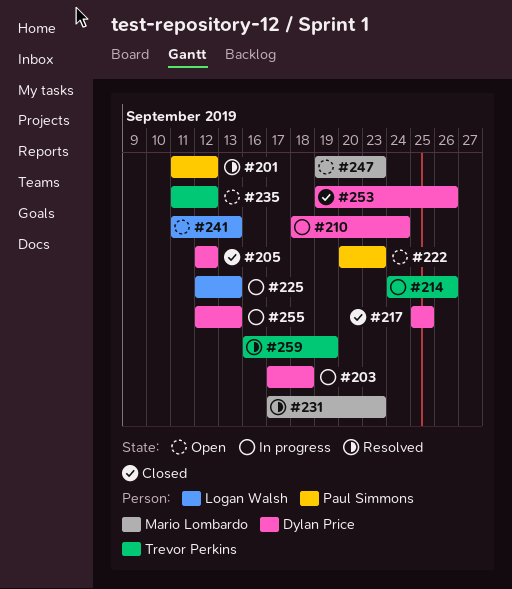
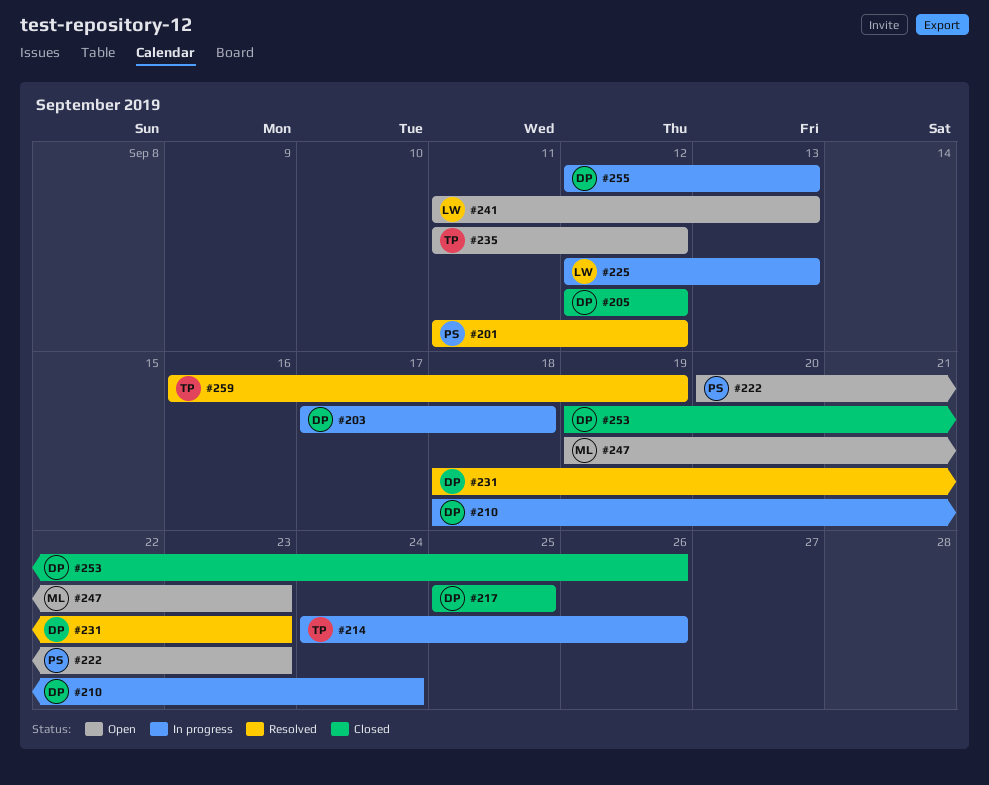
#231, owner: Mario Lombardo -> Dylan Price
#231, start: Sep 17 -> Sep 18

